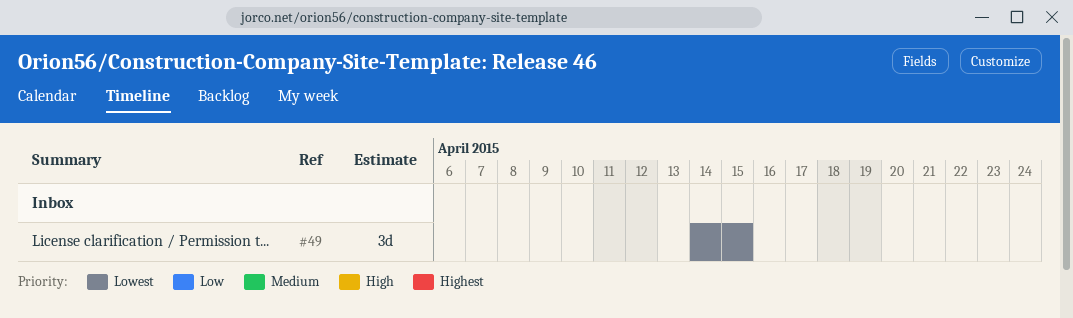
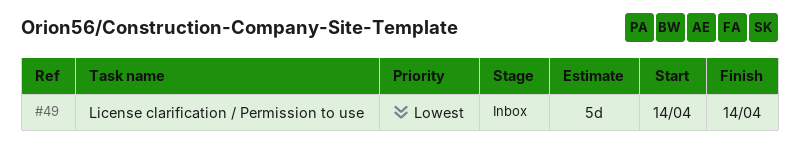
#49, estimate: 3d -> 5d
#49, due: Apr 15 -> Apr 14

